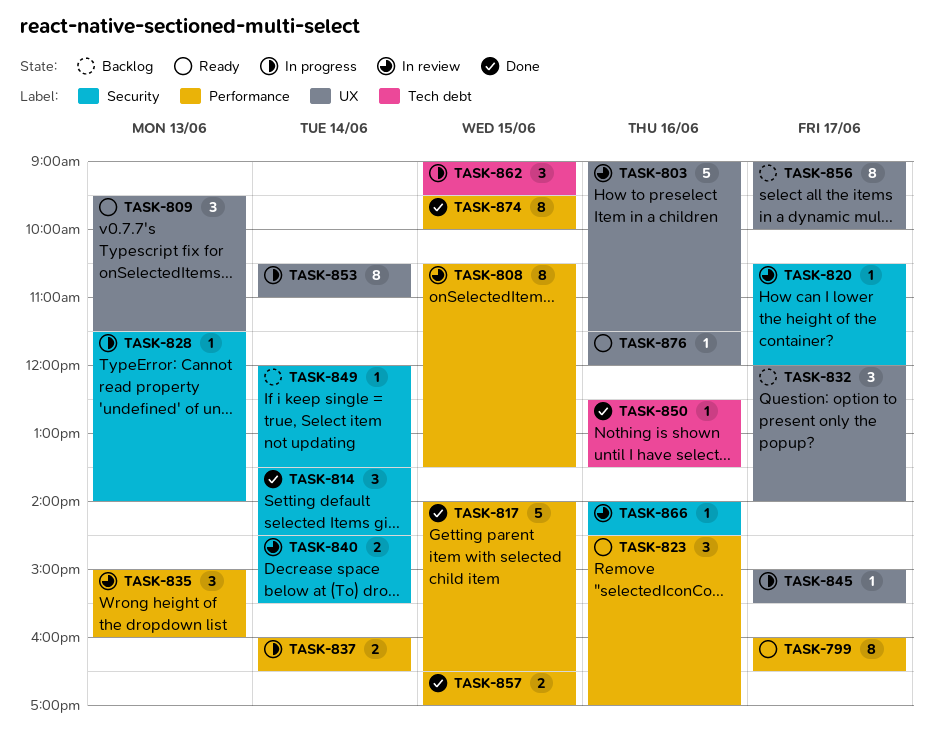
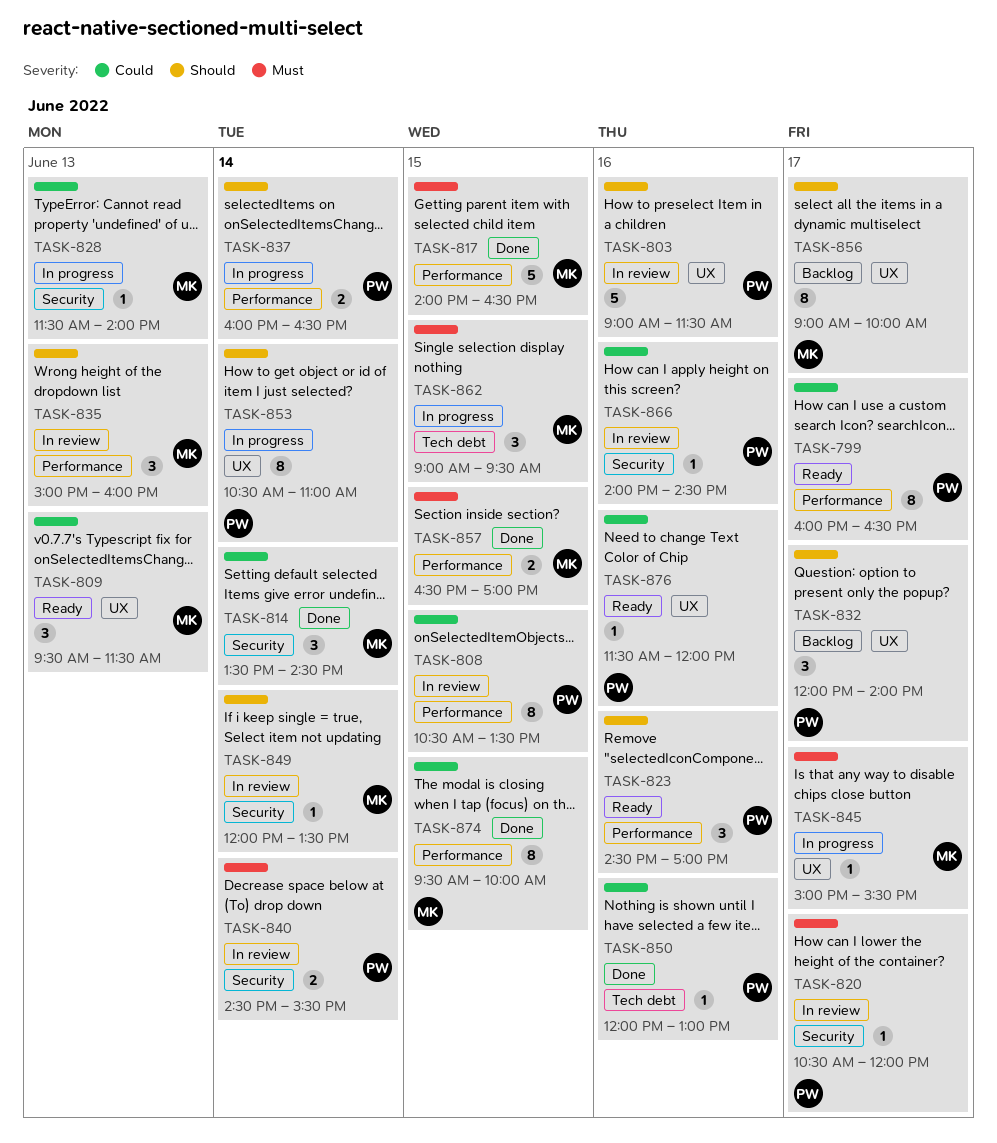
TASK-849, status: Backlog -> In review
TASK-850, begins: 12:30 -> 12:00
TASK-850, ends: 13:30 -> 13:00

